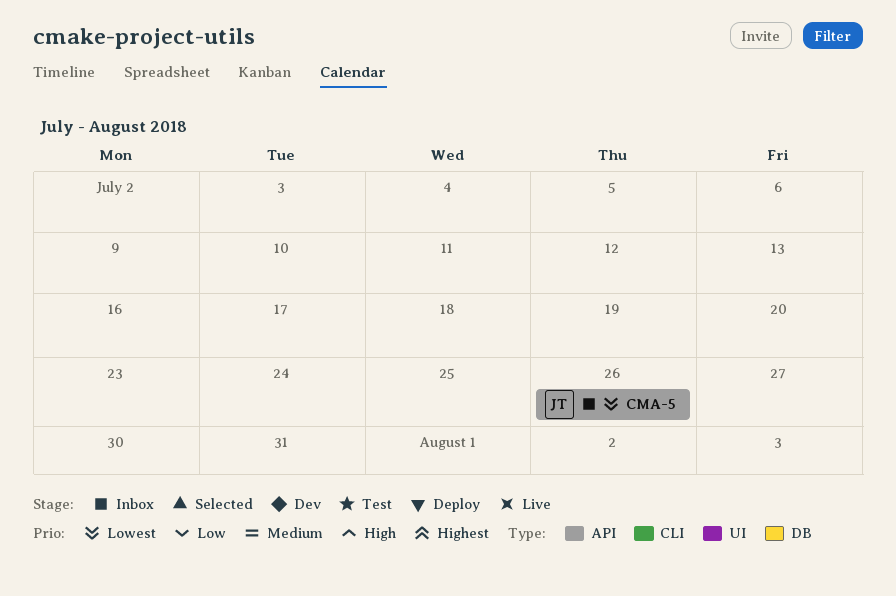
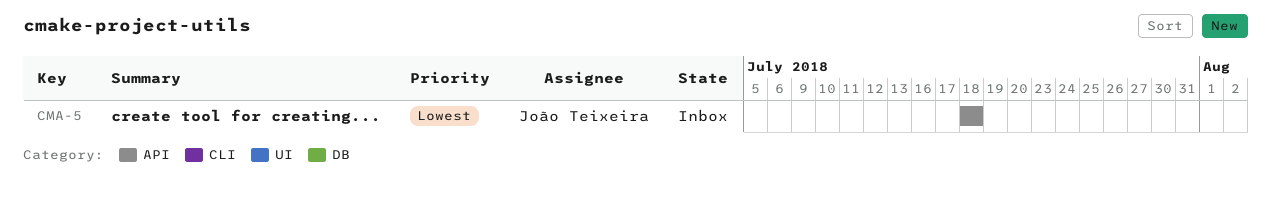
CMA-5, start: Jul 26 -> Jul 18
CMA-5, due: Jul 26 -> Jul 18

